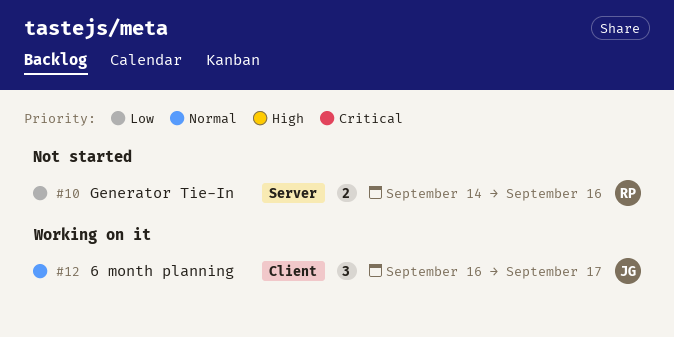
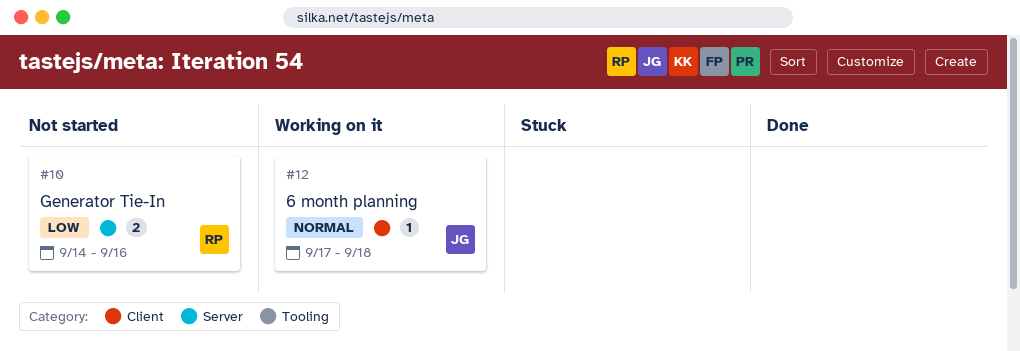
#12, estimate: 3 -> 1
#12, start: Sep 16 -> Sep 17
#12, due: Sep 17 -> Sep 18

